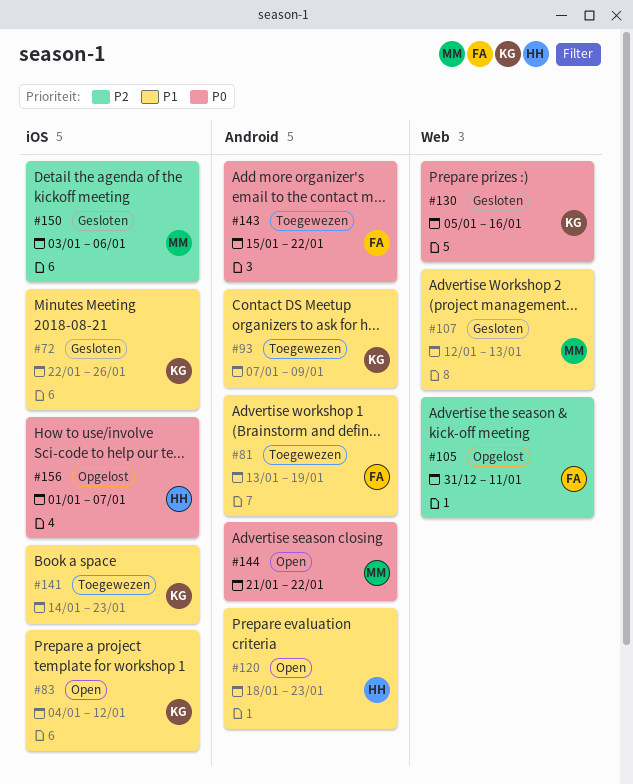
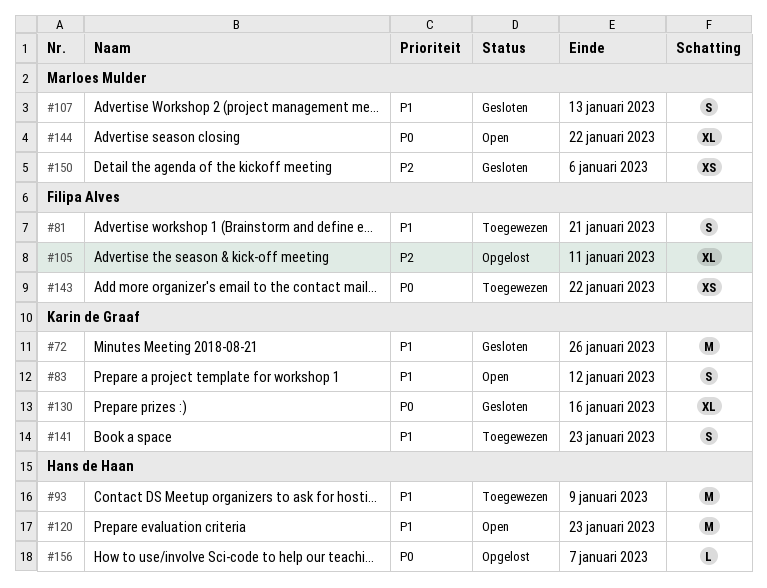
#81, due: Jan 19 -> Jan 21
#93, owner: Karin de Graaf -> Hans de Haan

